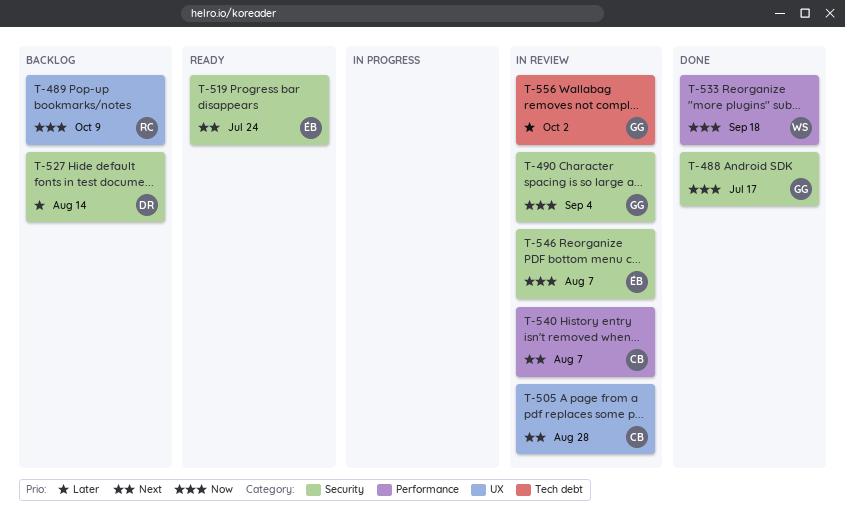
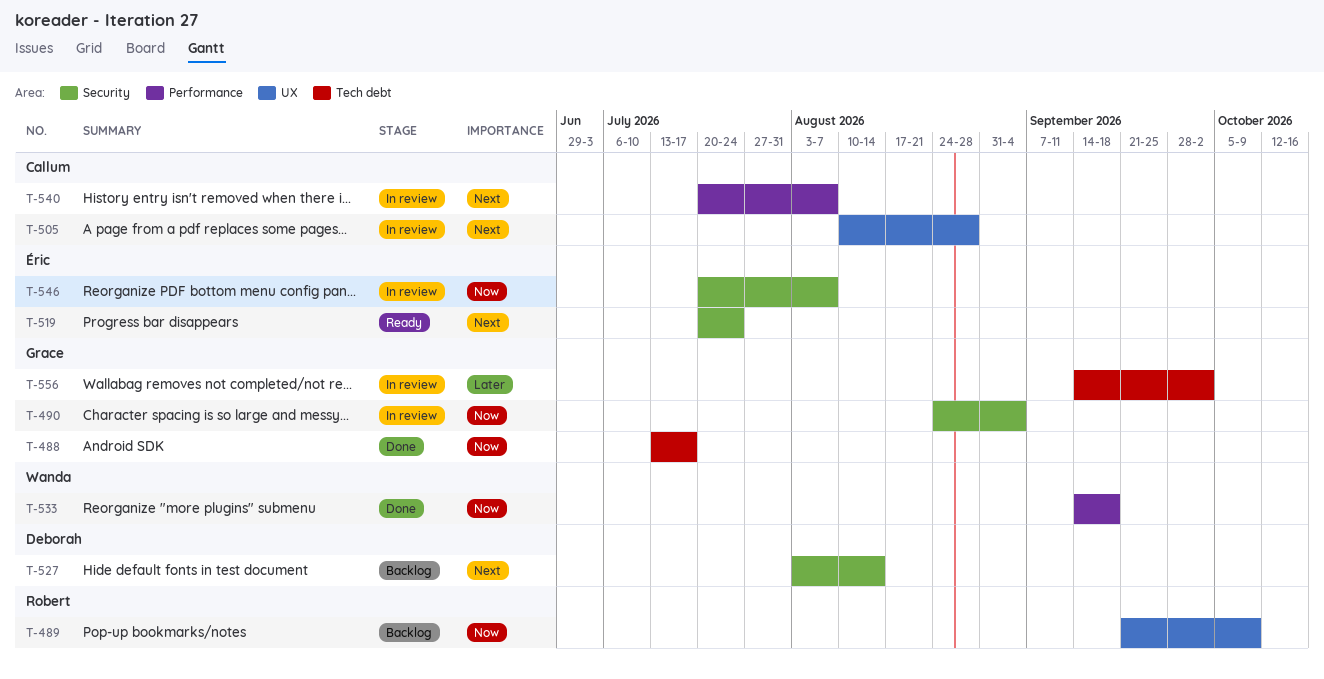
T-488, label: Security -> Tech debt
T-527, priority: Later -> Next

